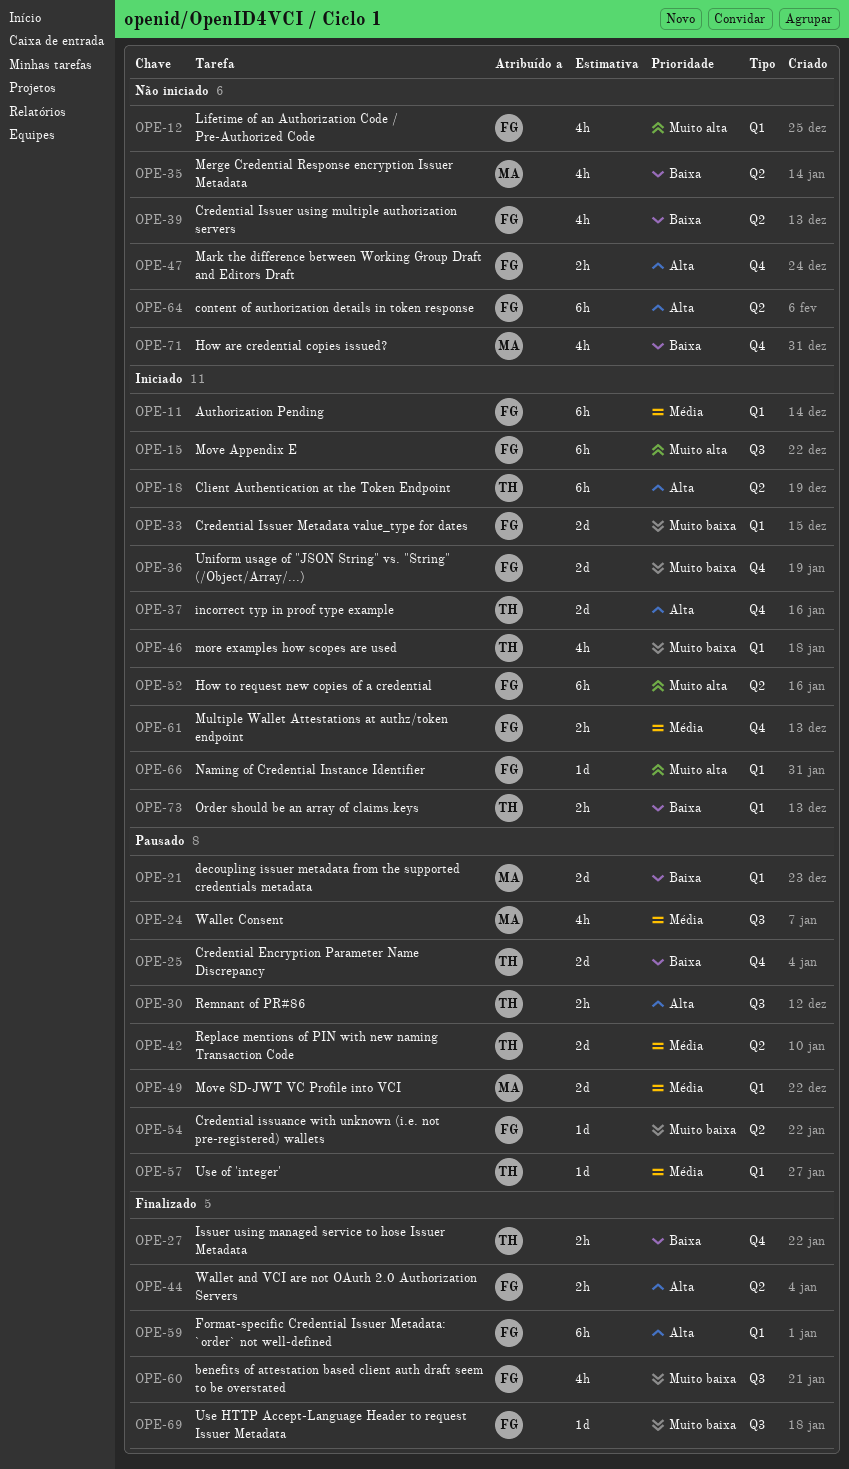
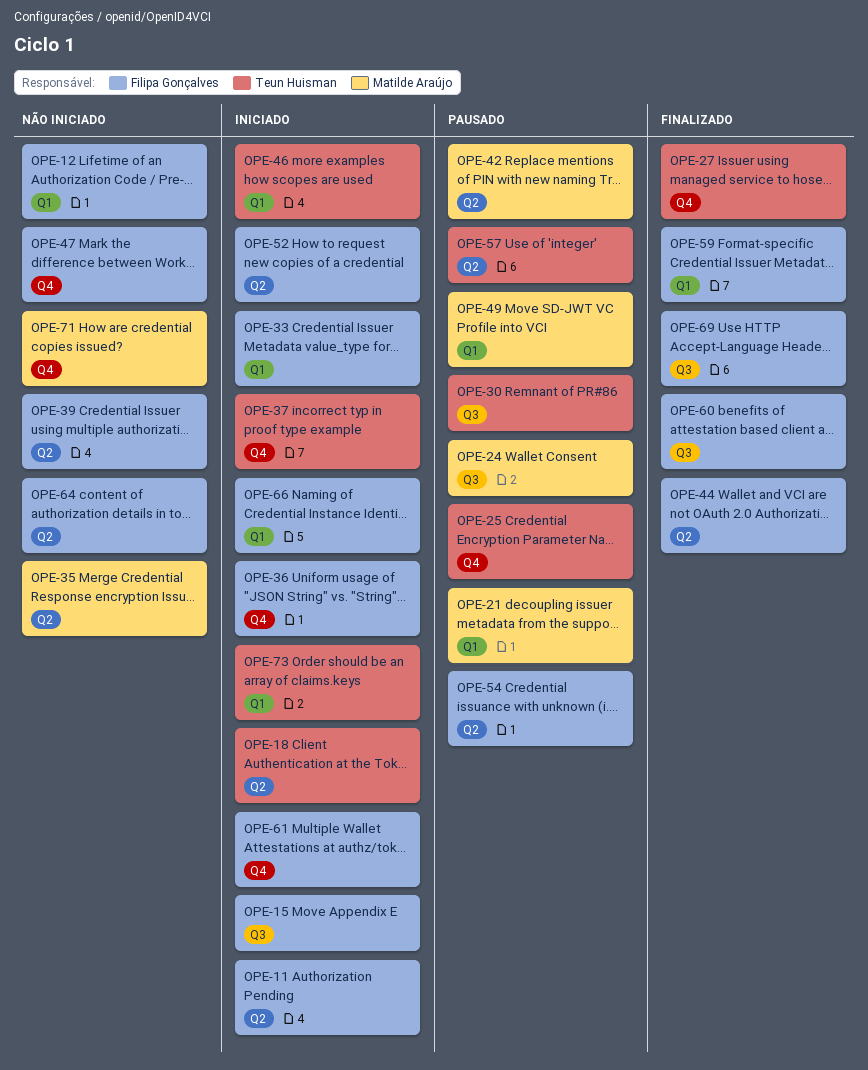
OPE-11, label: Q1 -> Q2
OPE-42, owner: Teun Huisman -> Matilde Araújo
OPE-57, label: Q1 -> Q2

